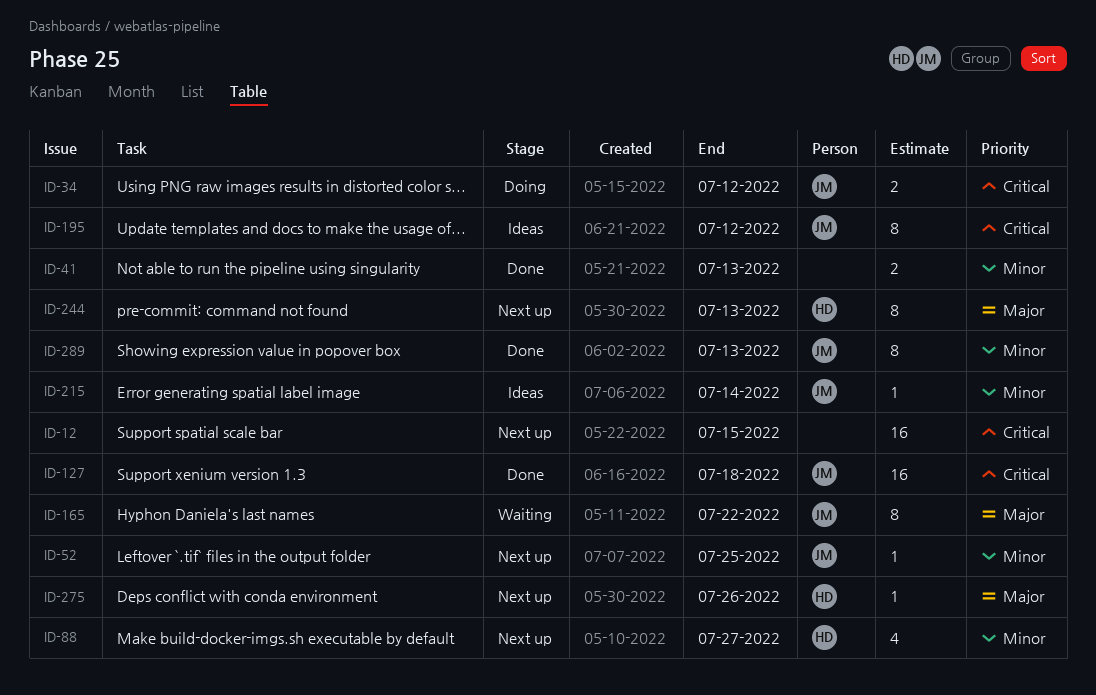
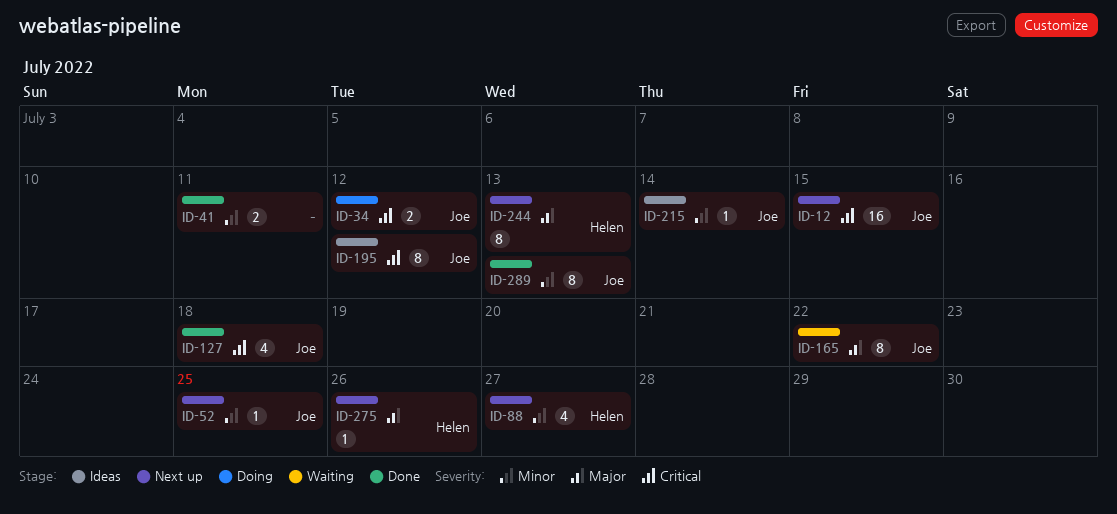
ID-12, owner: none -> Joe
ID-41, due: Jul 13 -> Jul 11
ID-127, estimate: 16 -> 4

